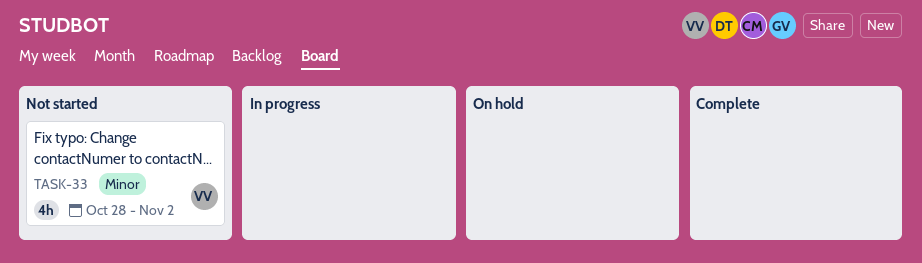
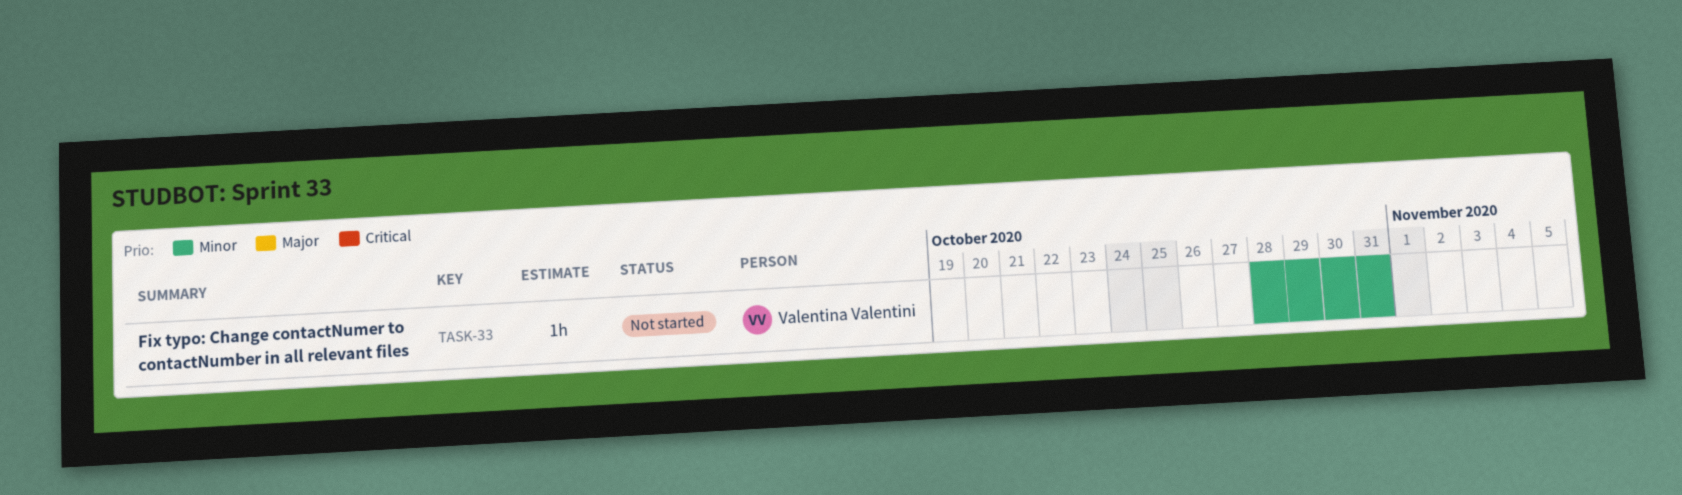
TASK-33, estimate: 4h -> 1h
TASK-33, due: Nov 2 -> Oct 31

